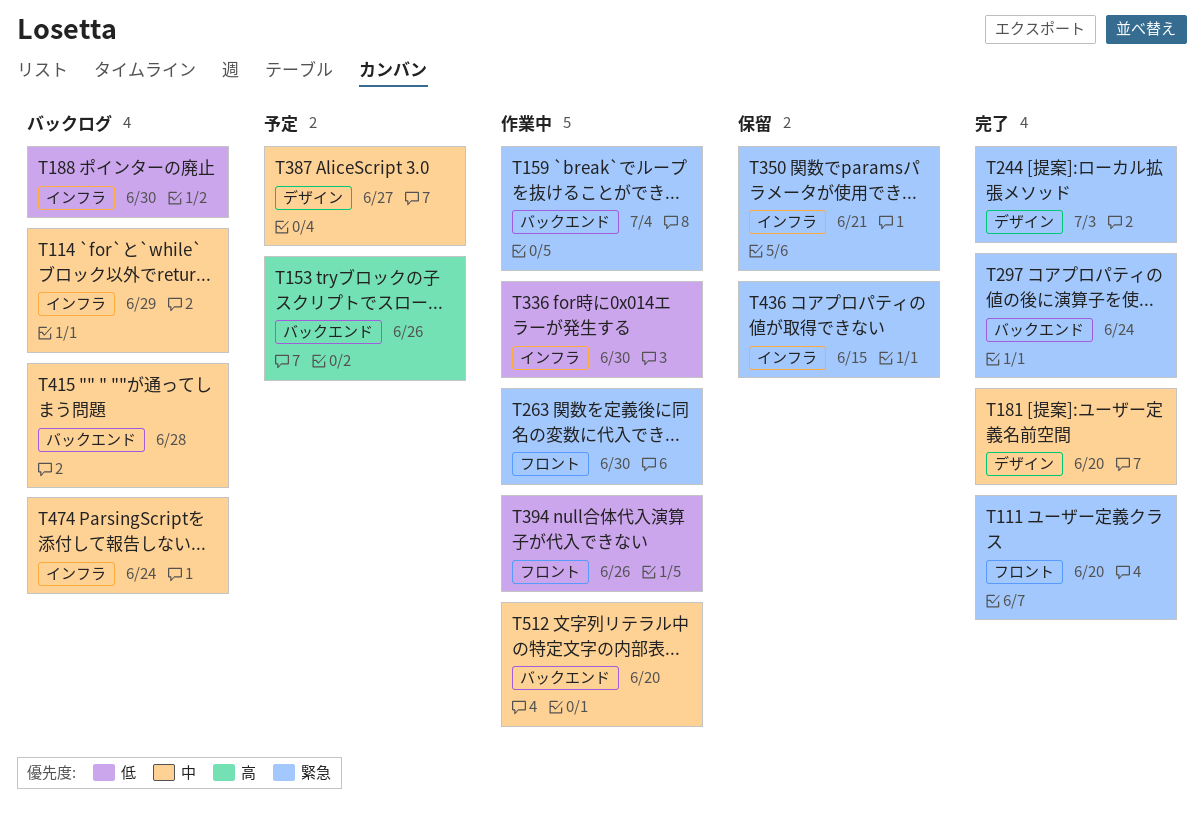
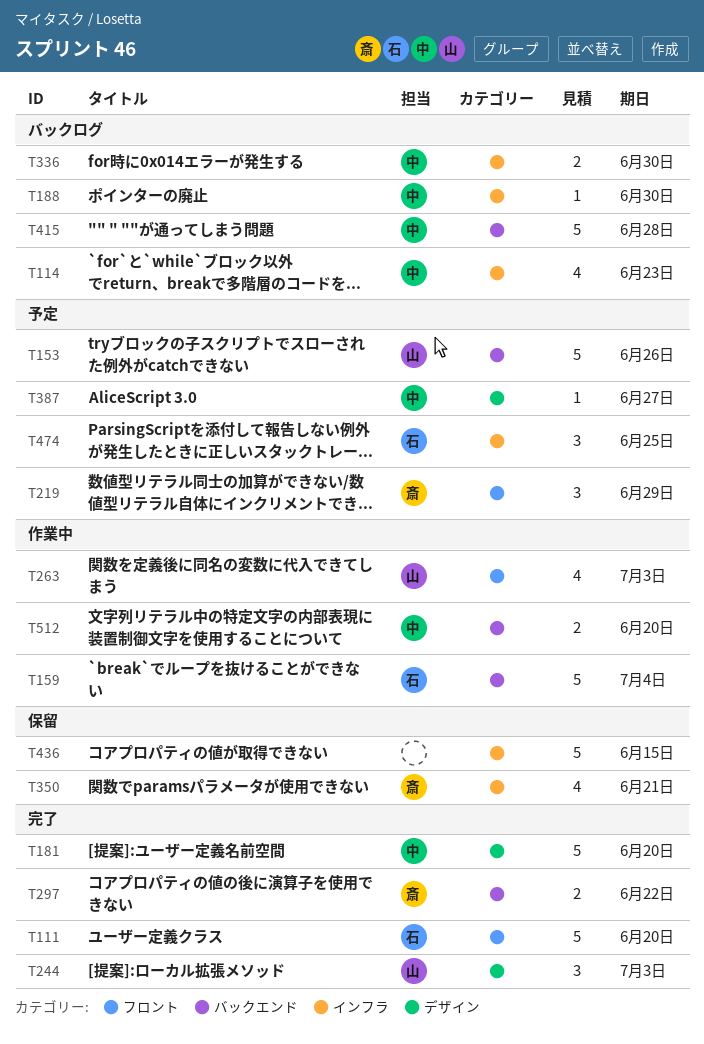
T114, due: Jun 29 -> Jun 23
T219: none -> present
T263, due: Jun 30 -> Jul 3
T297, due: Jun 24 -> Jun 22
T336, status: 作業中 -> バックログ
T394: present -> none
T474, status: バックログ -> 予定
T474, due: Jun 24 -> Jun 25

